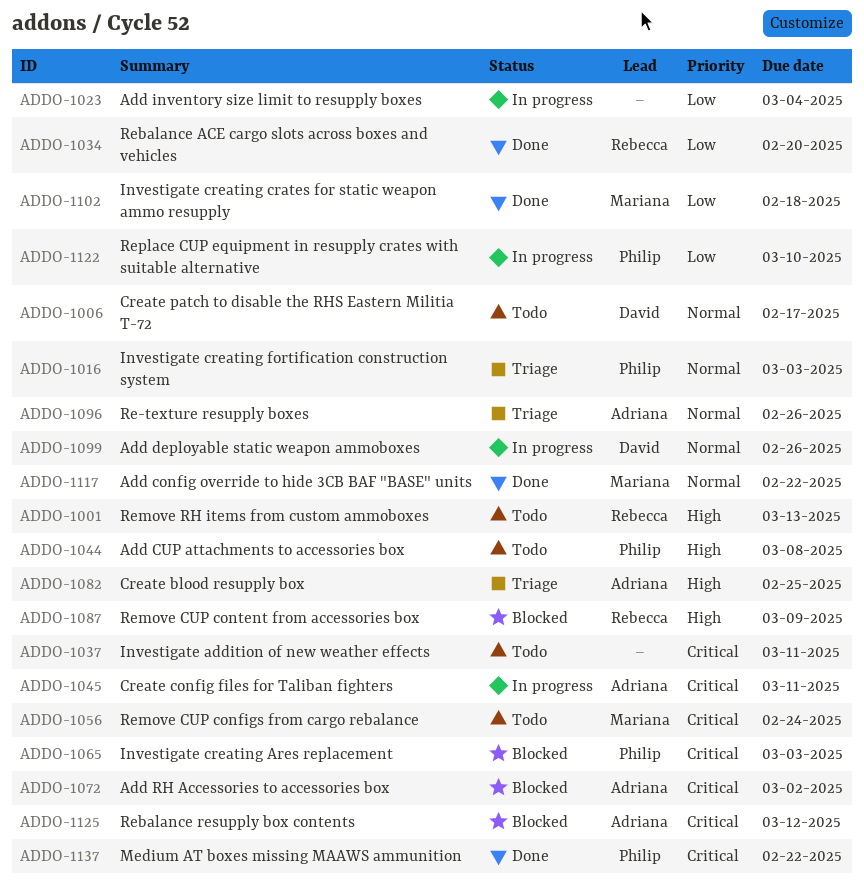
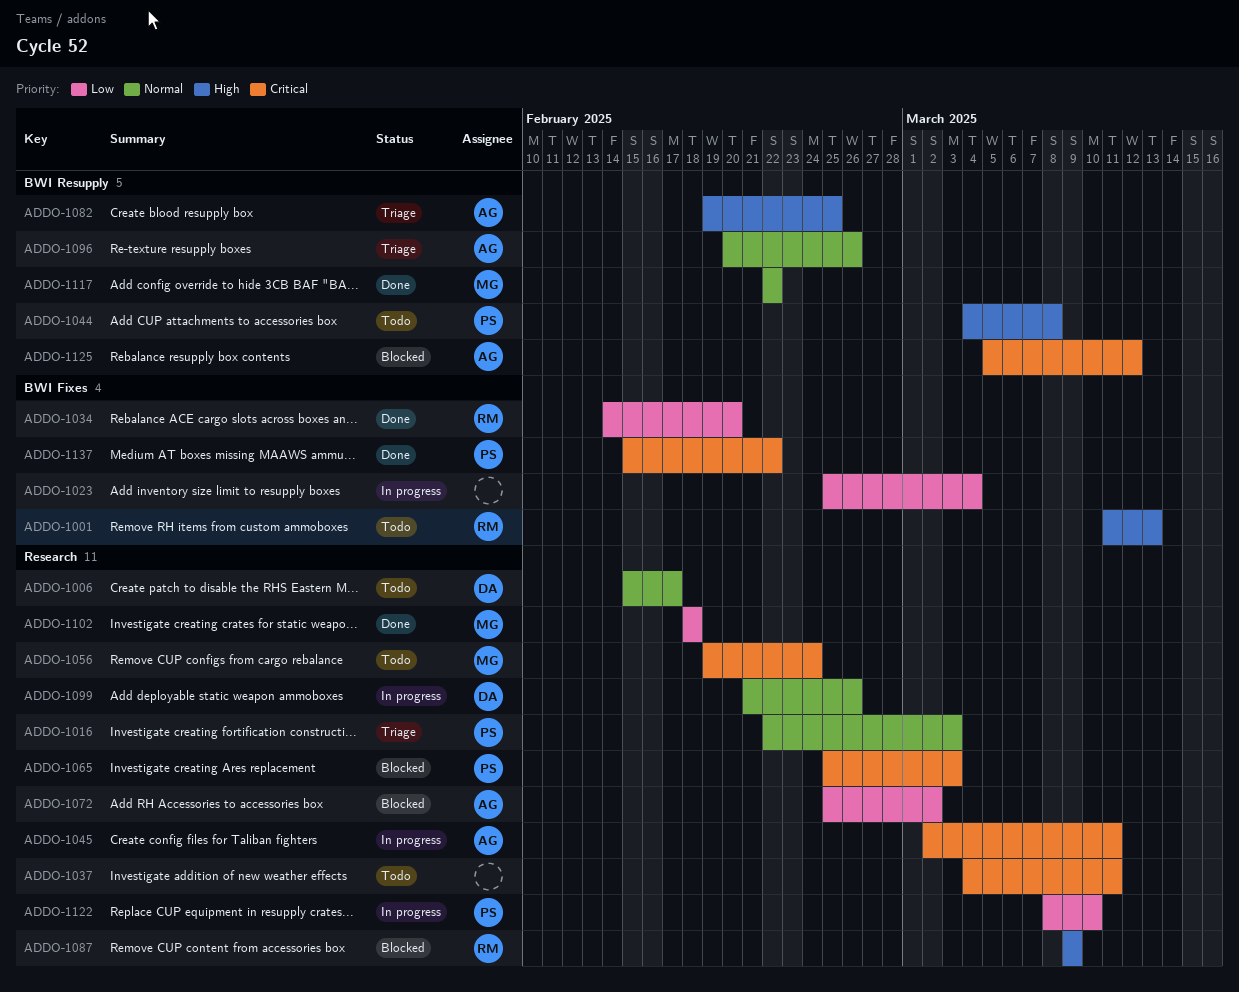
ADDO-1072, priority: Critical -> Low

